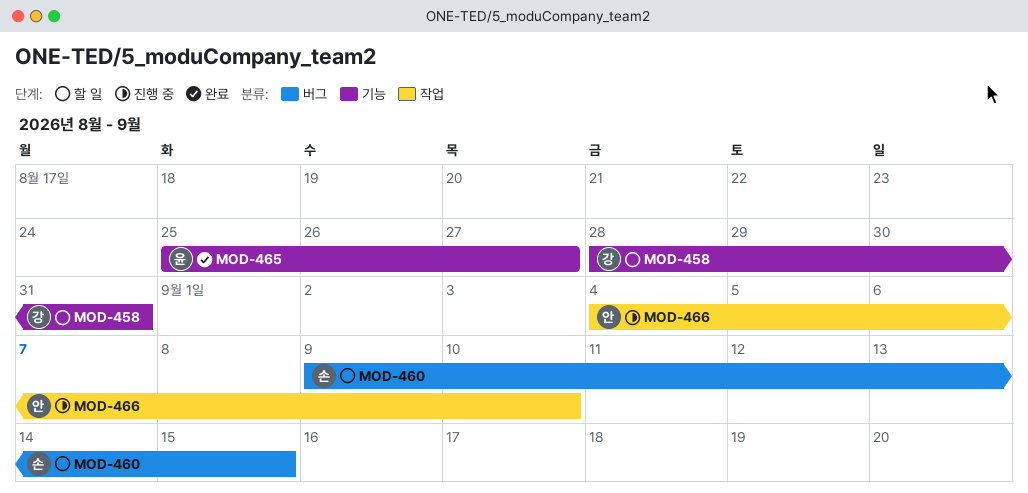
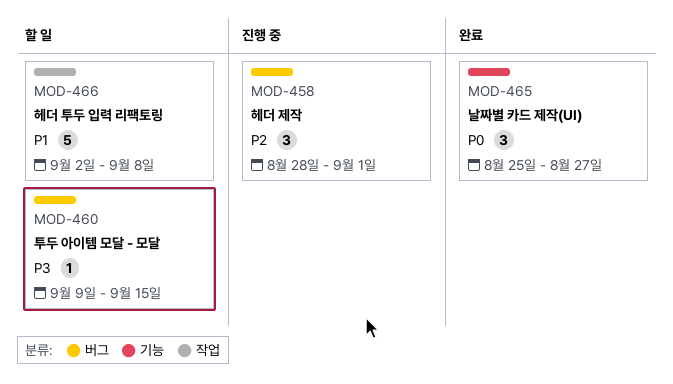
MOD-458, status: 할 일 -> 진행 중
MOD-458, label: 기능 -> 버그
MOD-458, due: Aug 31 -> Sep 1
MOD-466, status: 진행 중 -> 할 일
MOD-466, start: Sep 4 -> Sep 2
MOD-466, due: Sep 10 -> Sep 8

